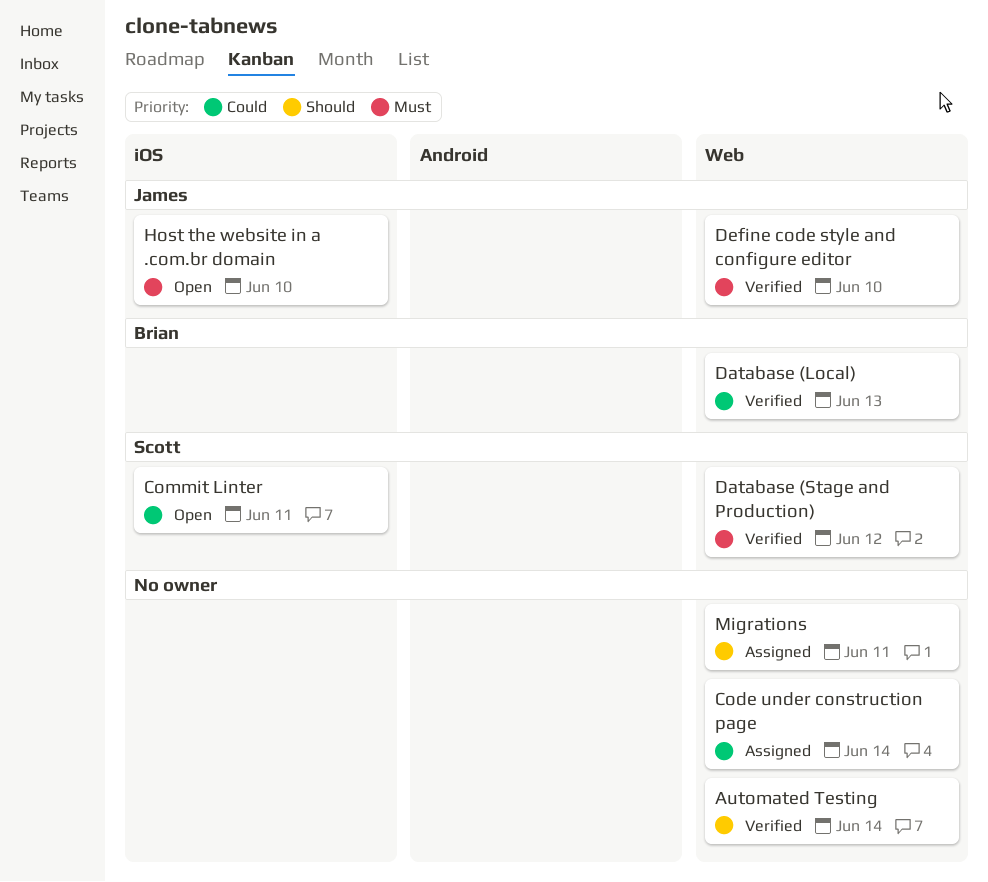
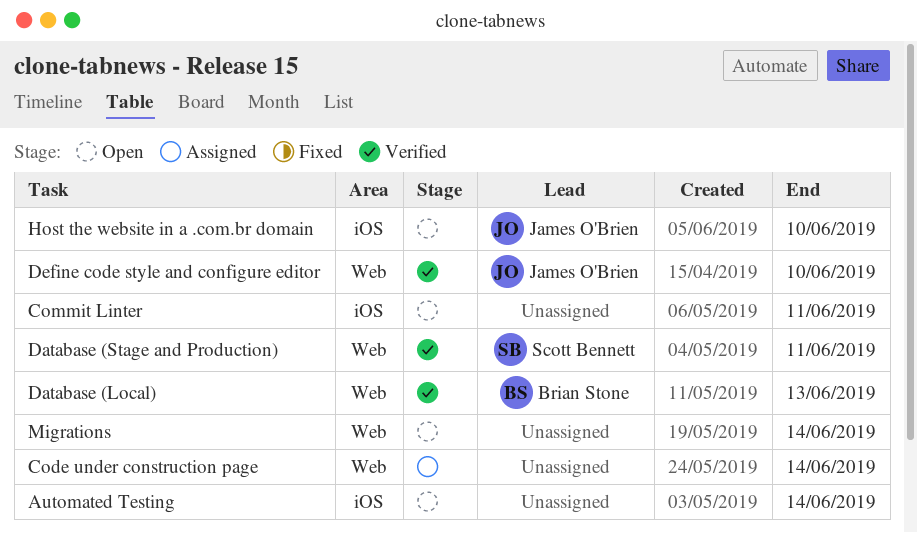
Automated Testing, status: Verified -> Open
Automated Testing, label: Web -> iOS
Commit Linter, owner: Scott Bennett -> none
Database (Stage and Production), due: Jun 12 -> Jun 11
Migrations, status: Assigned -> Open
Migrations, due: Jun 11 -> Jun 14

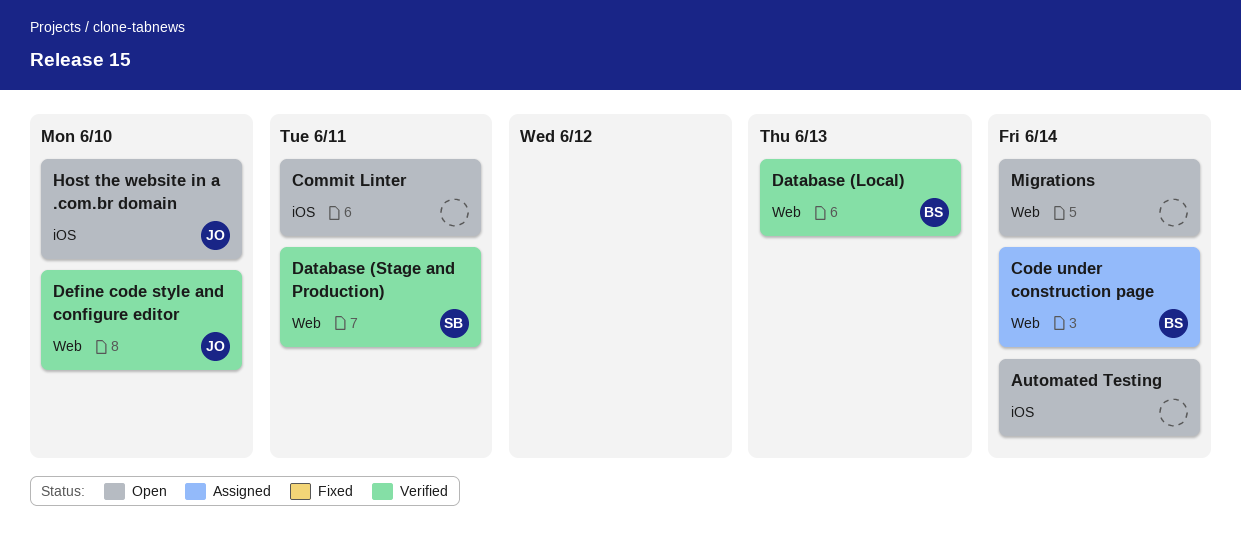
Code under construction page, owner: none -> Brian Stone

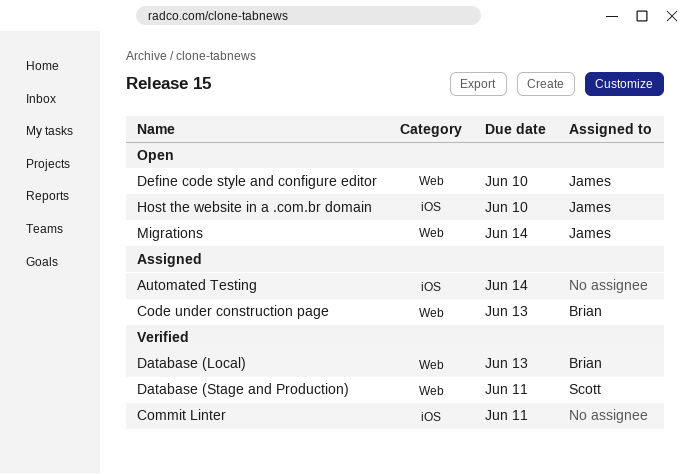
Automated Testing, status: Open -> Assigned
Code under construction page, due: Jun 14 -> Jun 13
Commit Linter, status: Open -> Verified
Define code style and configure editor, status: Verified -> Open
Migrations, owner: none -> James

